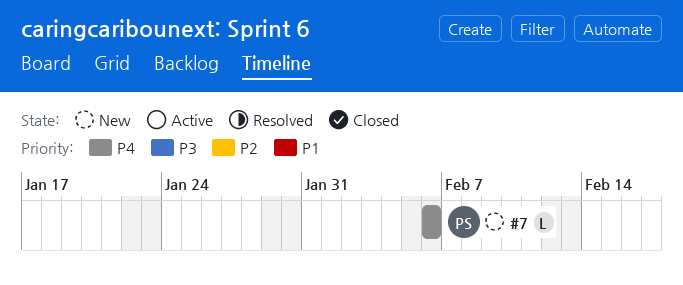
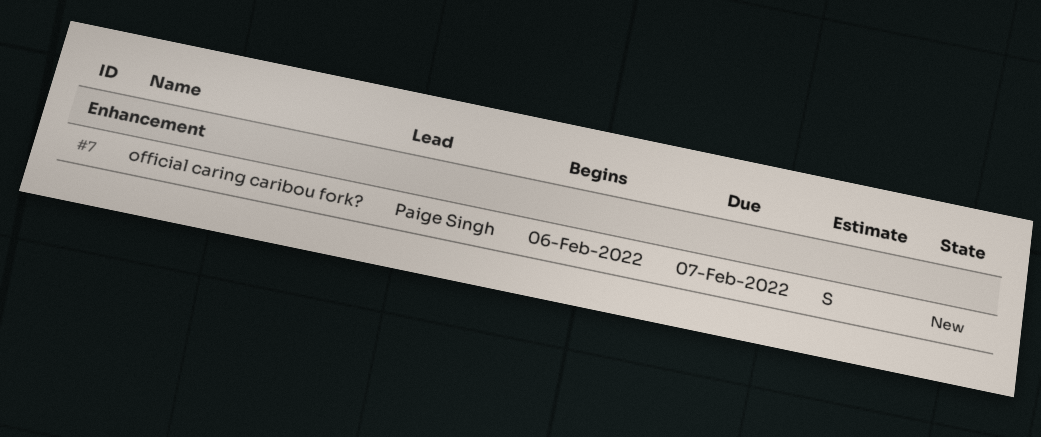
#7, estimate: L -> S
#7, due: Feb 6 -> Feb 7

